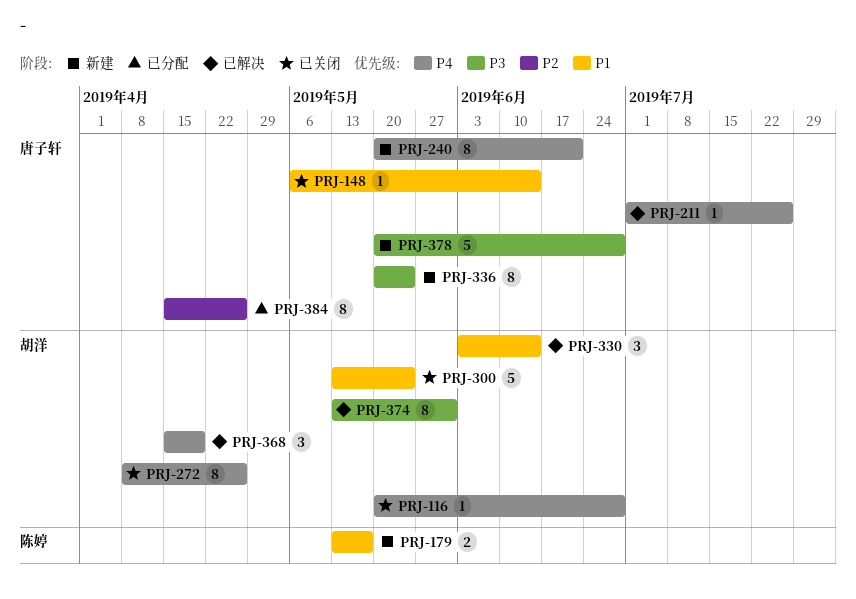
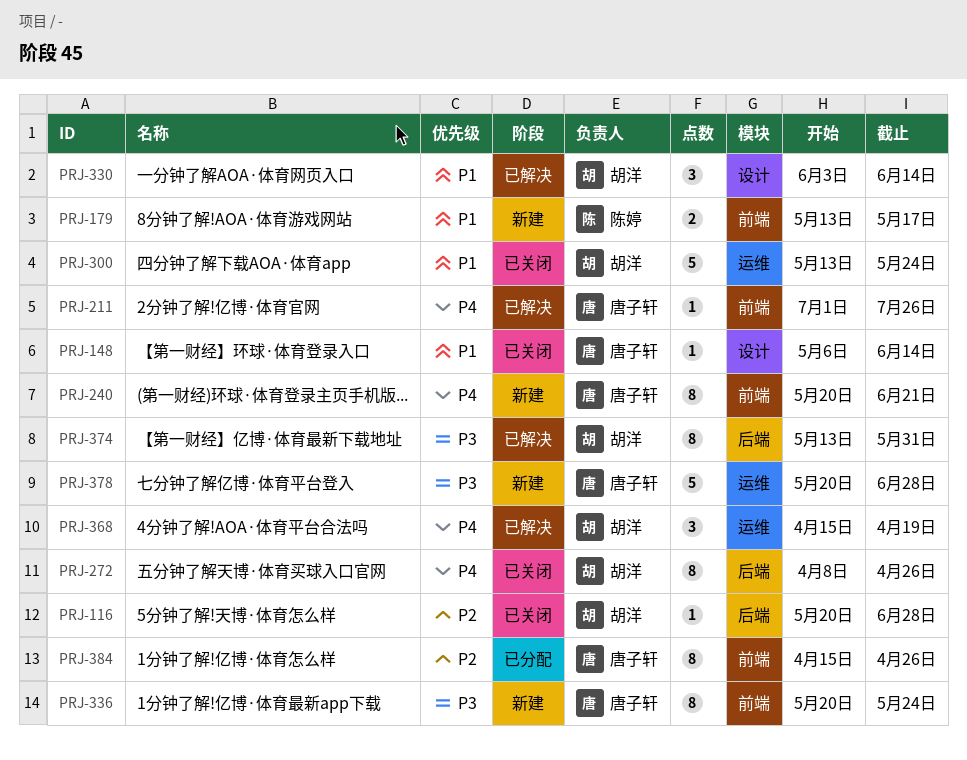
PRJ-116, priority: P4 -> P2

